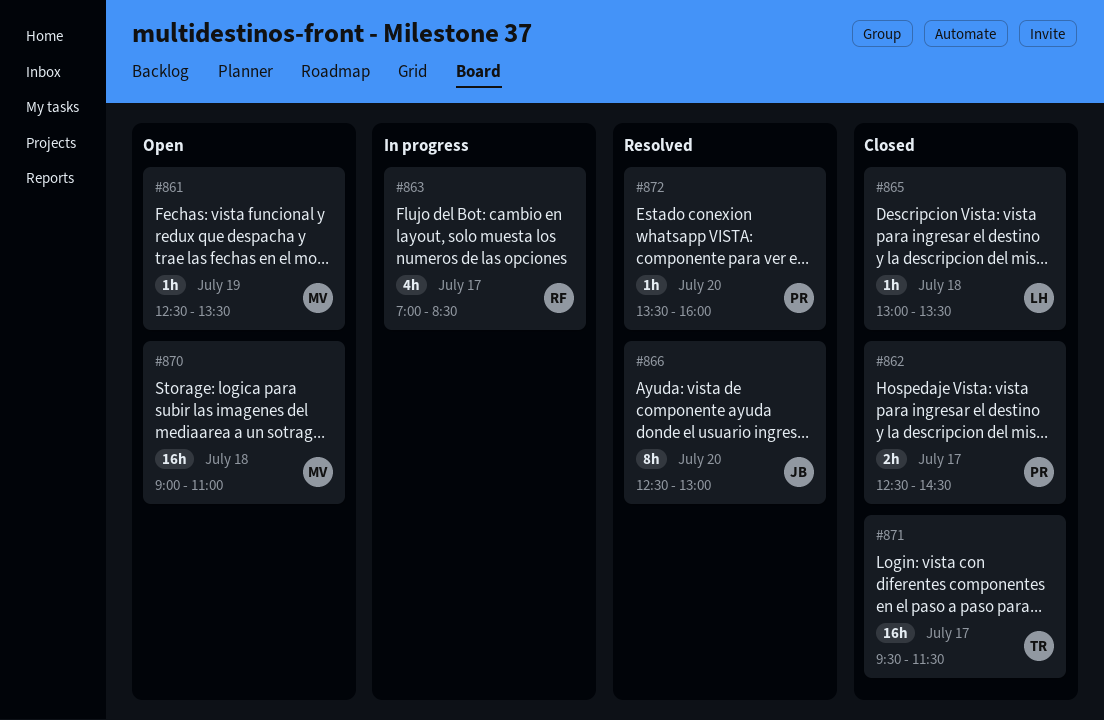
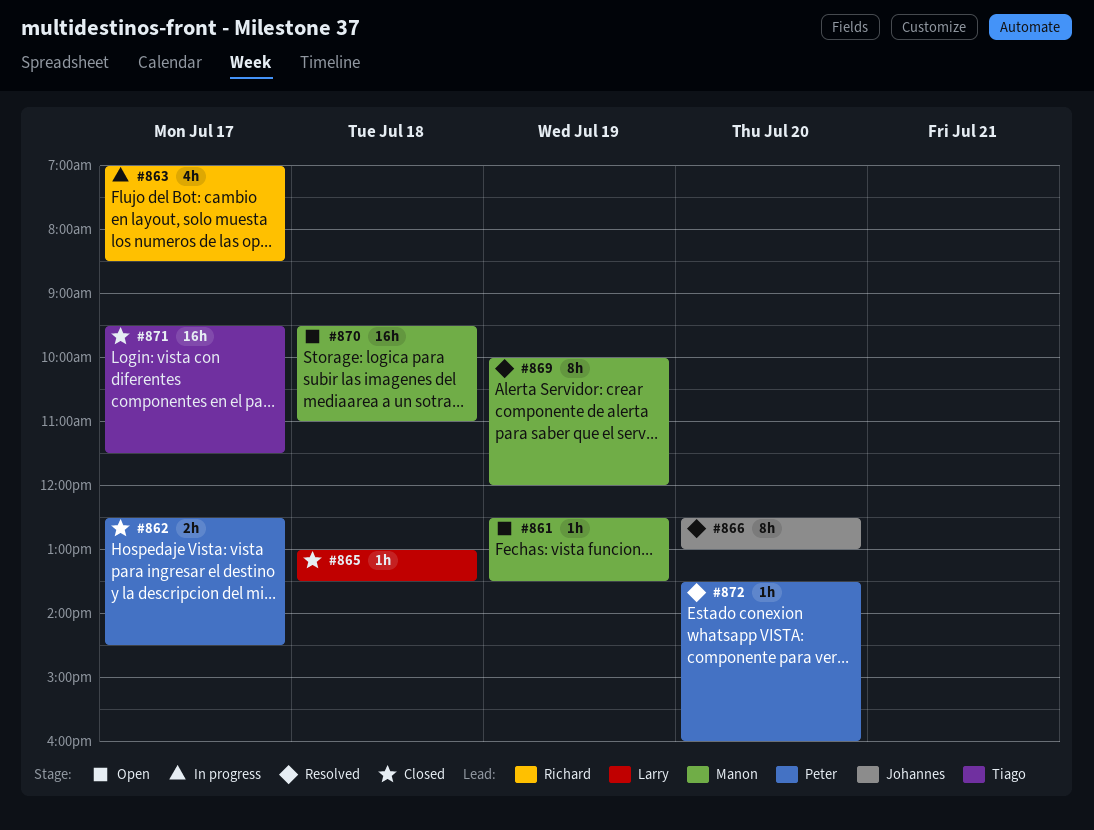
#869: none -> present
#870, begins: 09:00 -> 09:30

